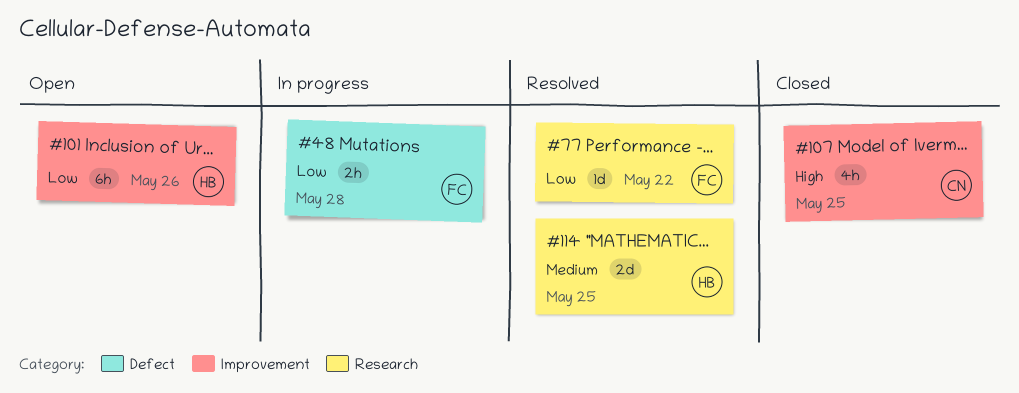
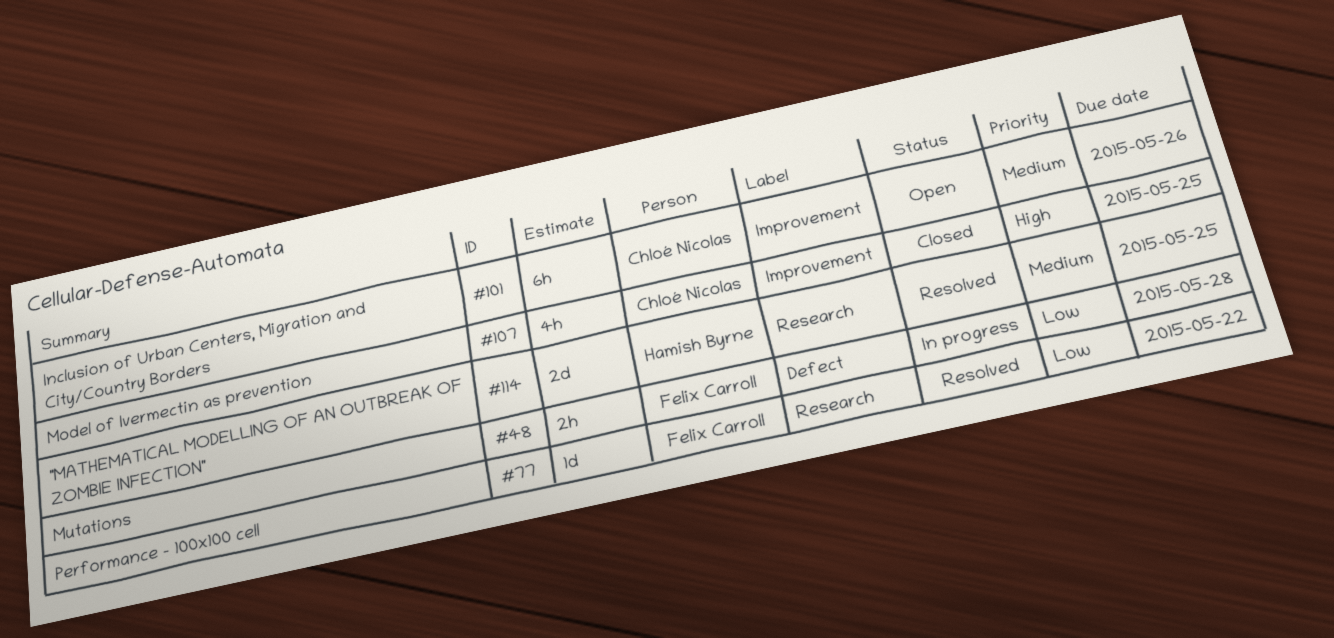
#101, owner: Hamish Byrne -> Chloé Nicolas
#101, priority: Low -> Medium

